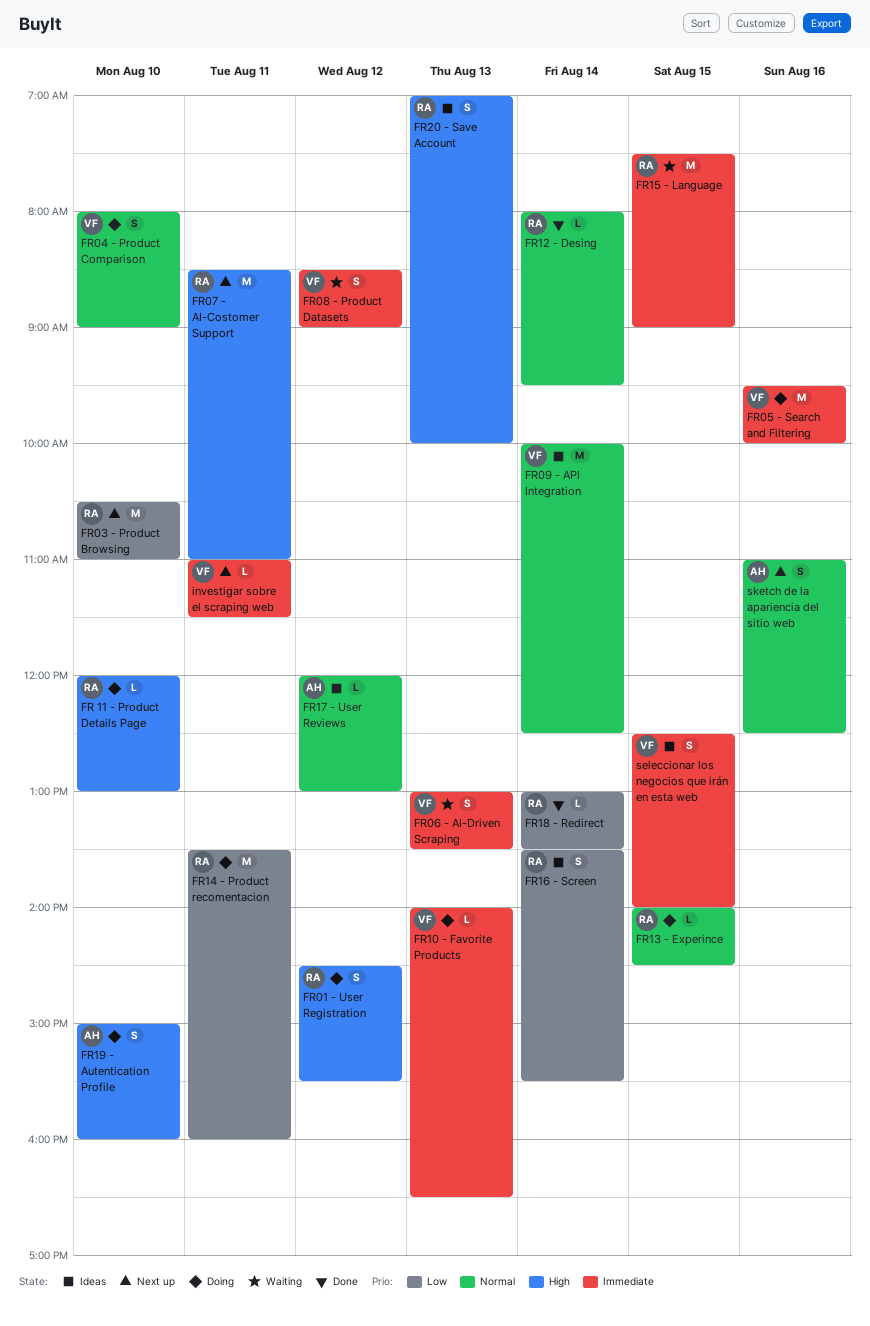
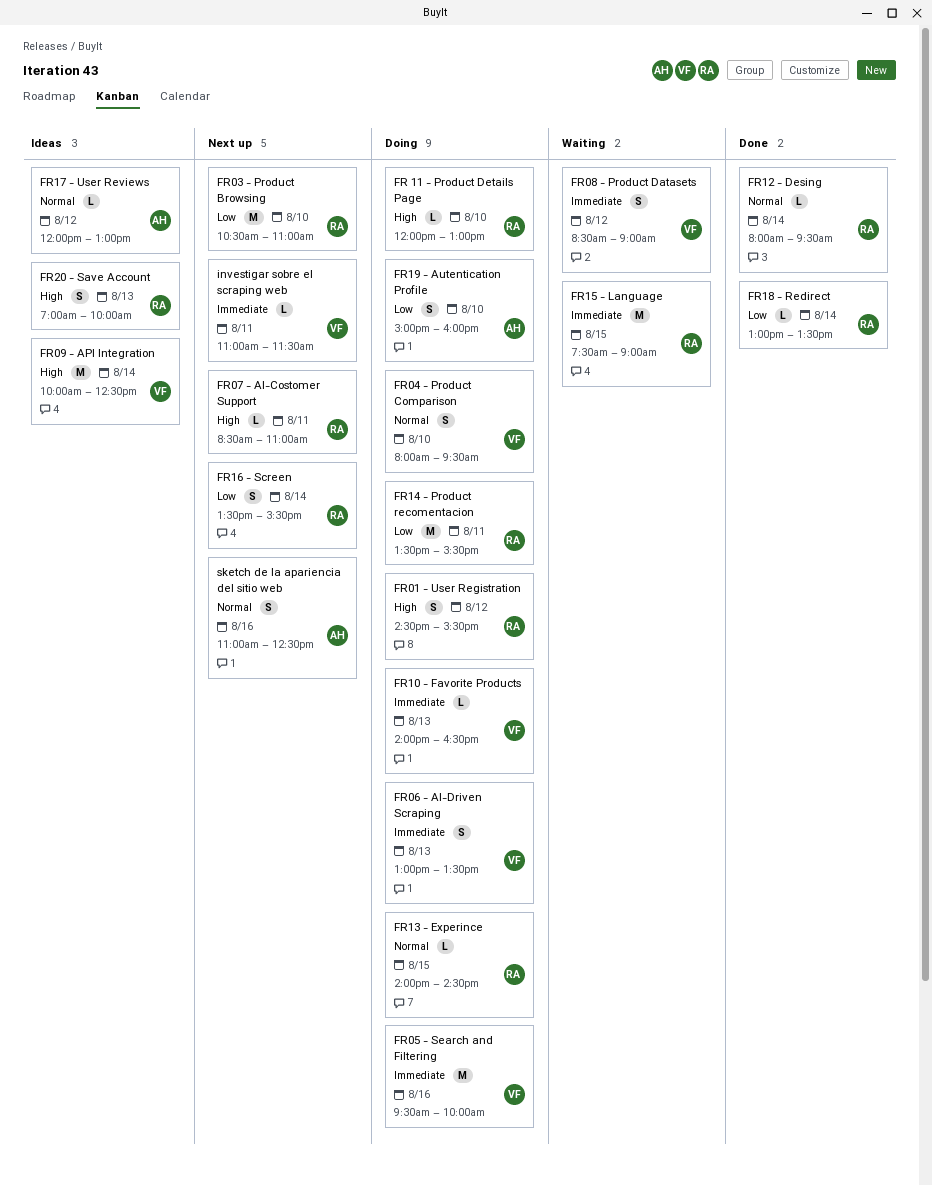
FR04 - Product Comparison, ends: 09:00 -> 09:30
FR06 - AI-Driven Scraping, status: Waiting -> Doing
FR07 - AI-Costomer Support, estimate: M -> L
FR09 - API Integration, priority: Normal -> High
FR14 - Product recomentacion, ends: 16:00 -> 15:30
FR16 - Screen, status: Ideas -> Next up
FR19 - Autentication Profile, priority: High -> Low
seleccionar los negocios que irán en esta web: present -> none

